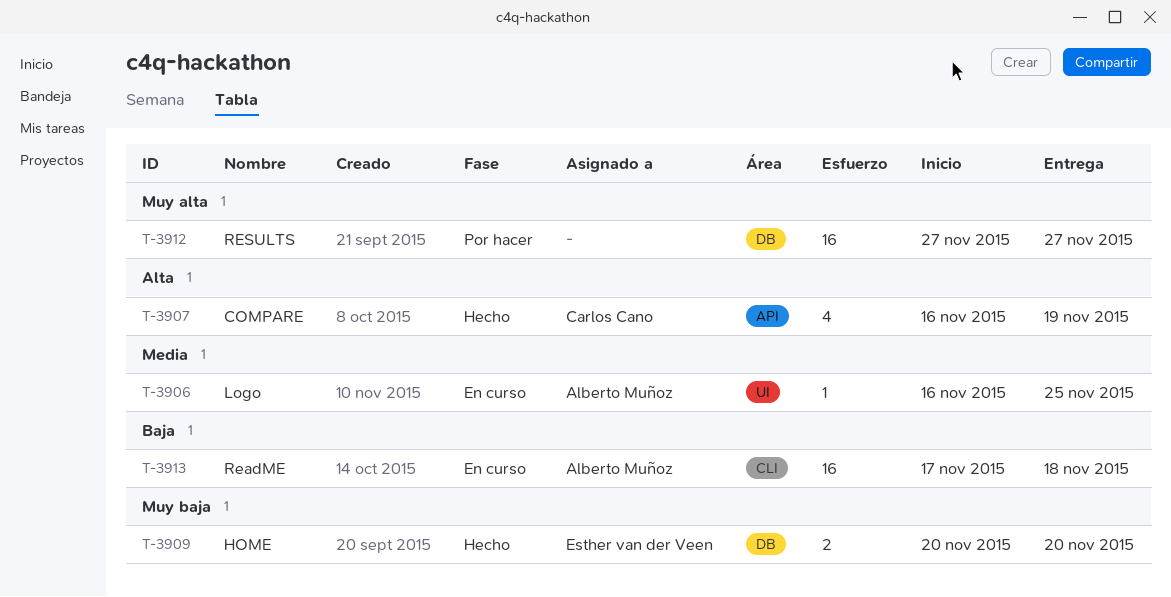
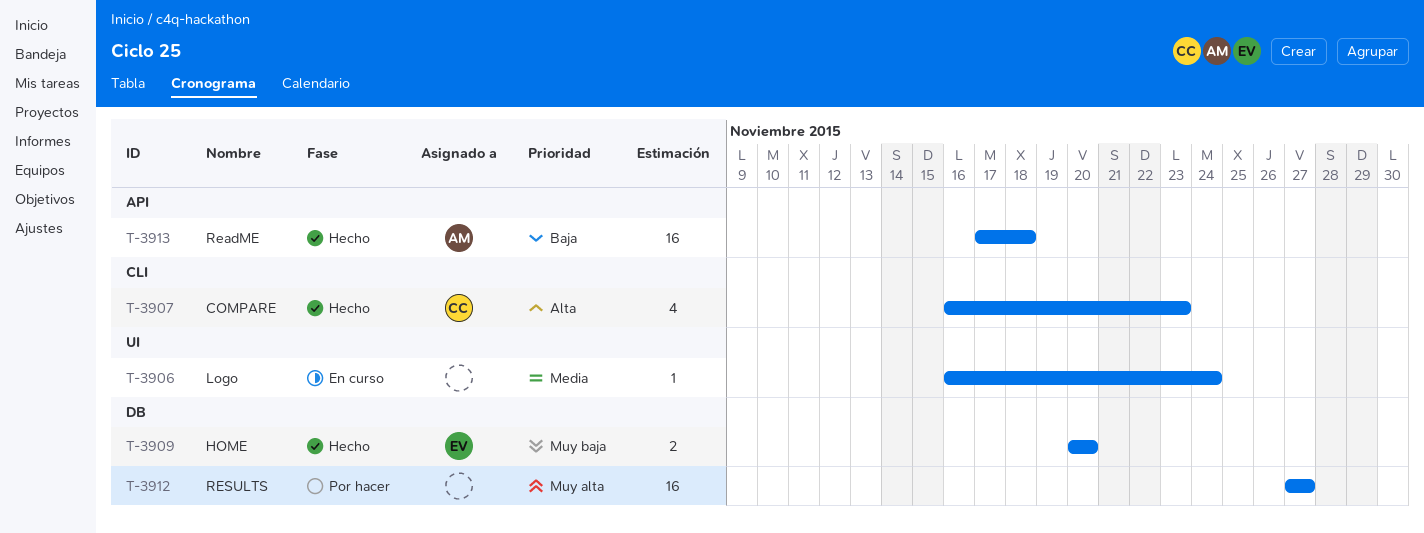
T-3906, owner: Alberto Muñoz -> none
T-3906, due: Nov 25 -> Nov 24
T-3907, label: API -> CLI
T-3907, due: Nov 19 -> Nov 23
T-3913, status: En curso -> Hecho
T-3913, label: CLI -> API

